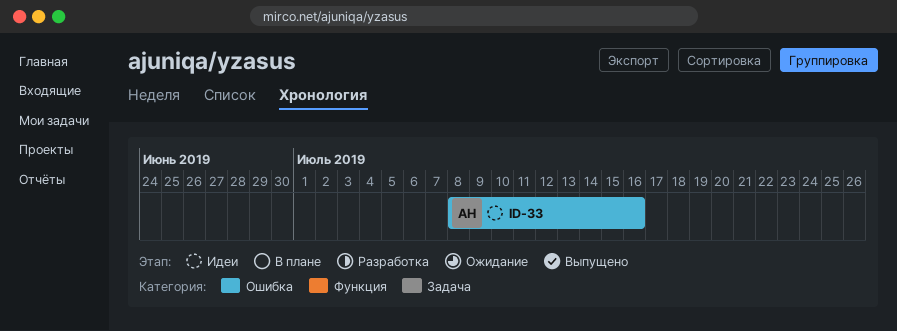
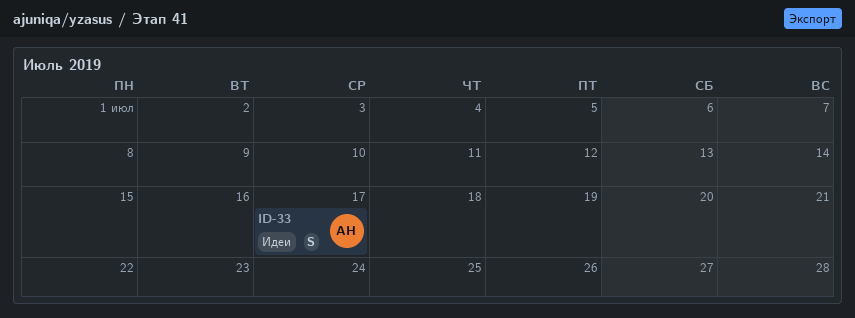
ID-33, due: Jul 16 -> Jul 17

